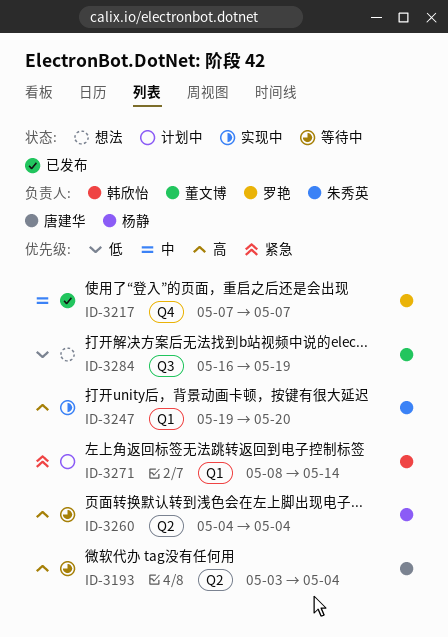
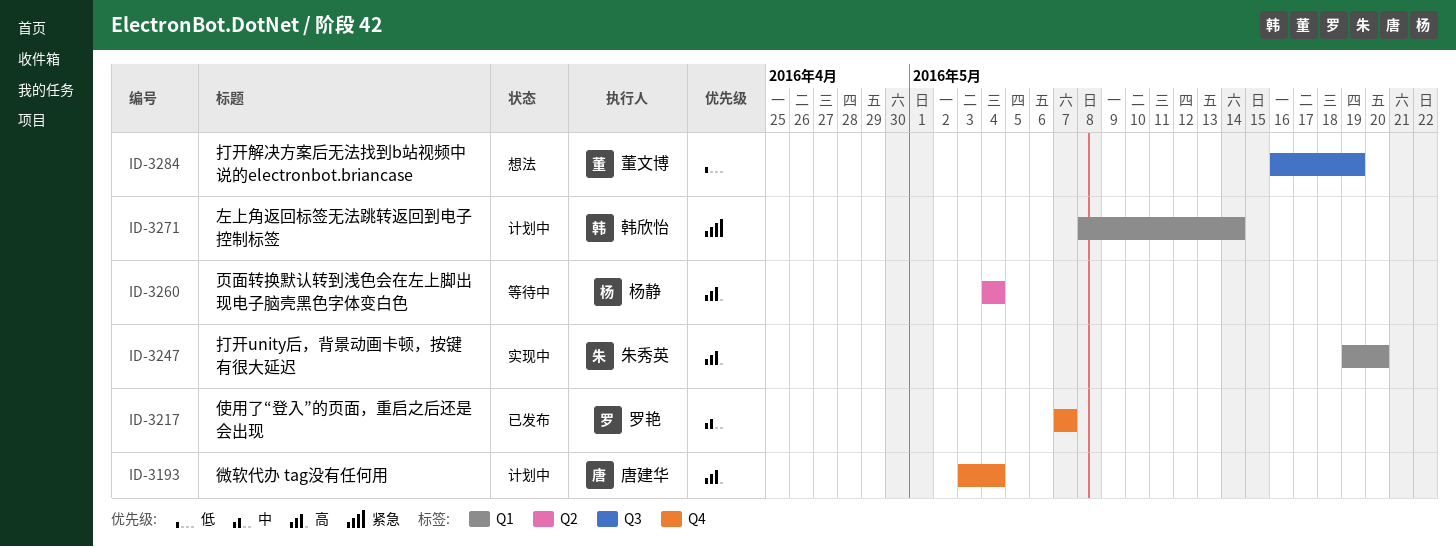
ID-3193, status: 等待中 -> 计划中
ID-3193, label: Q2 -> Q4

